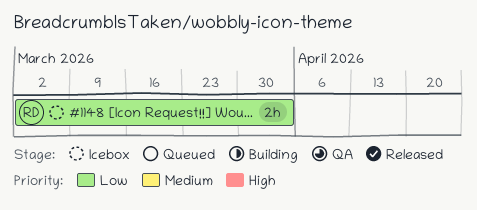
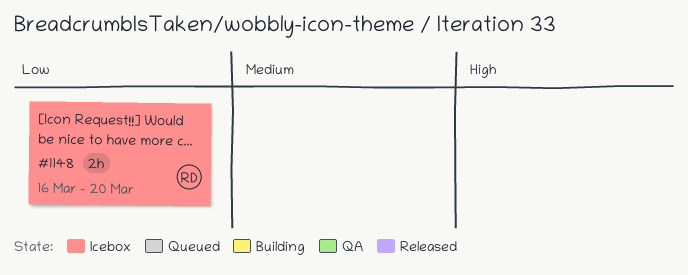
#1148, start: Mar 2 -> Mar 16
#1148, due: Apr 3 -> Mar 20

